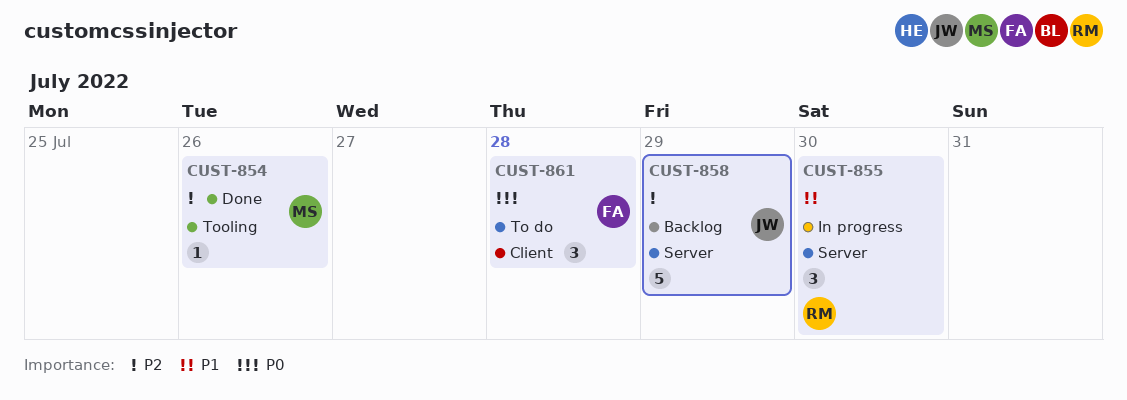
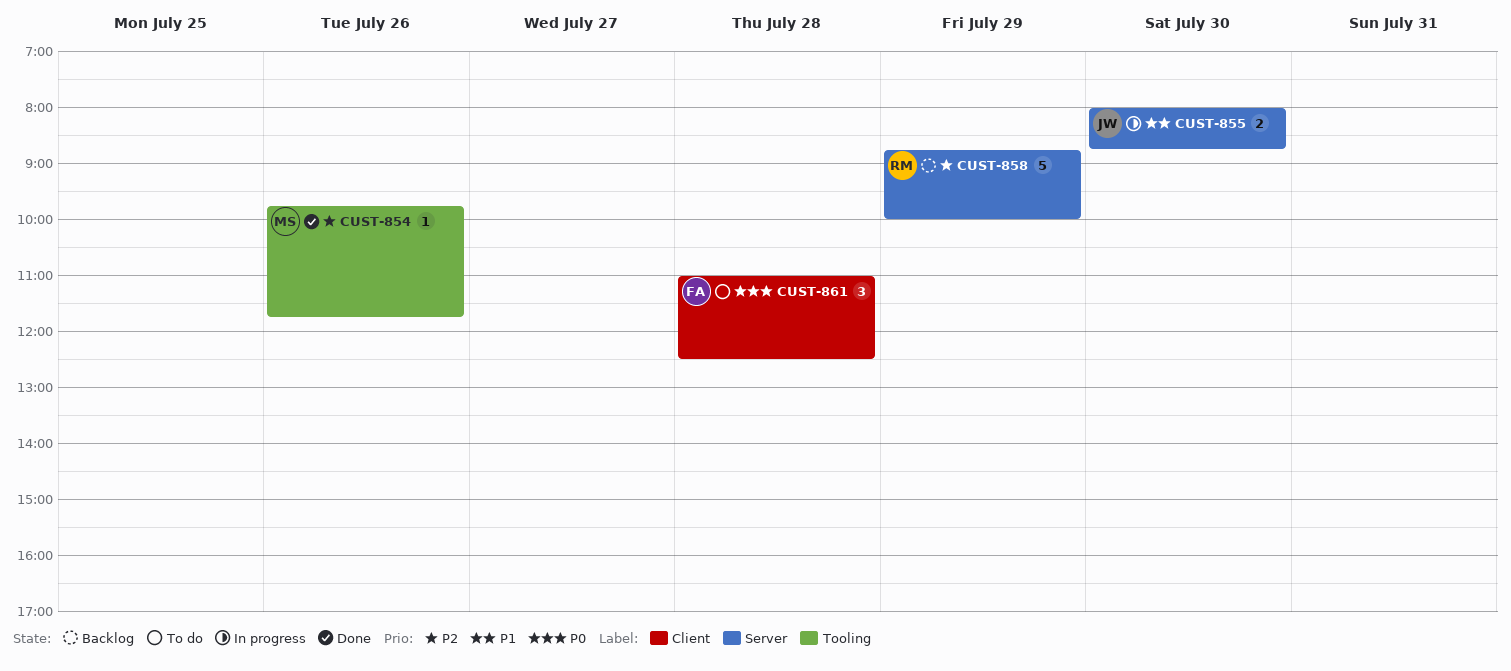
CUST-855, owner: RM -> JW
CUST-855, estimate: 3 -> 2
CUST-858, owner: JW -> RM

